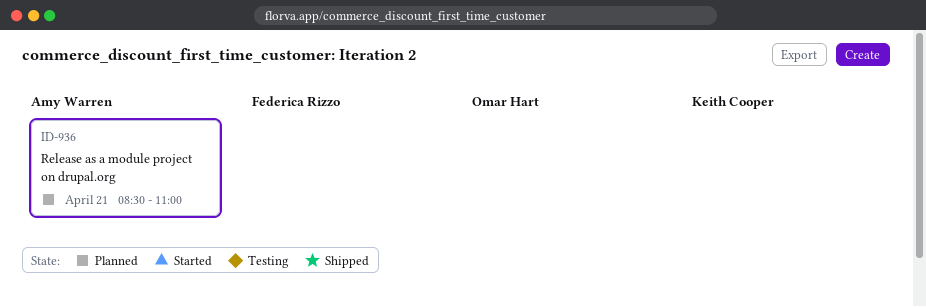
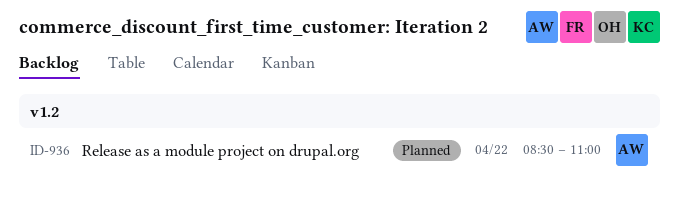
ID-936, day: Apr 21 -> Apr 22

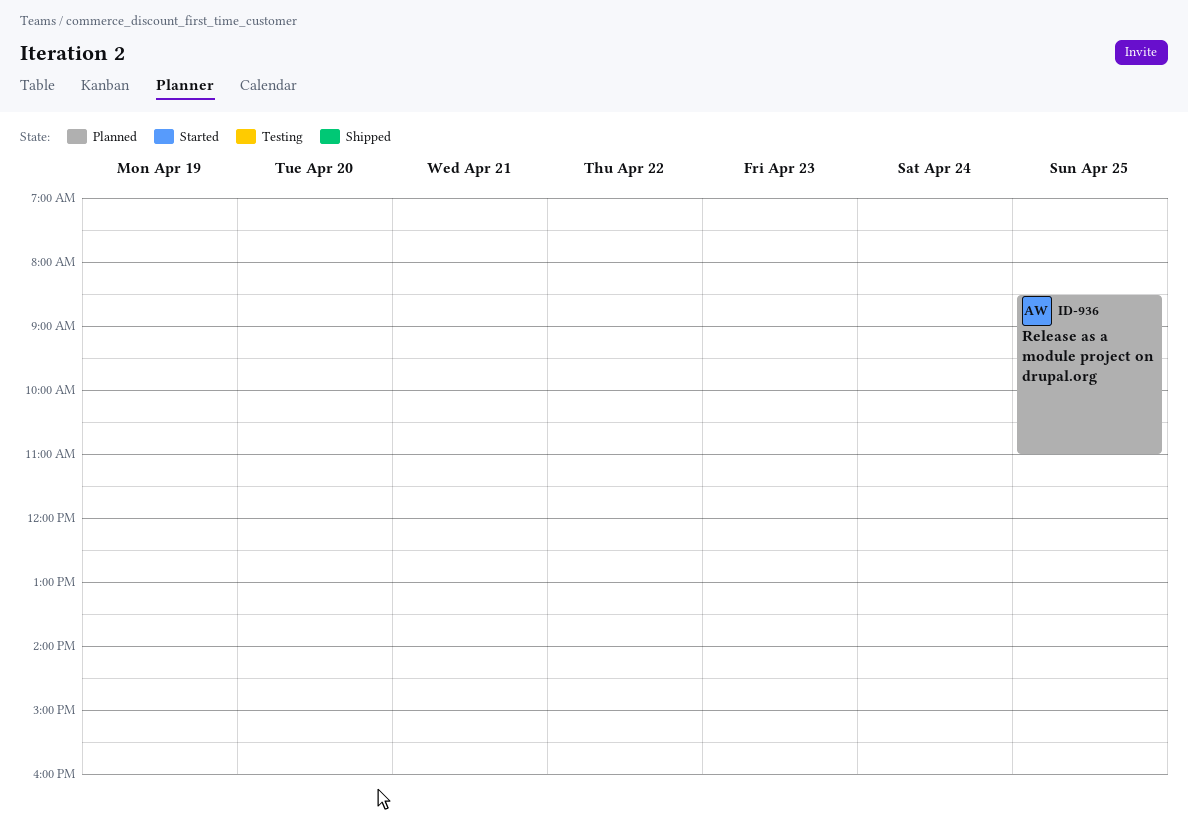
ID-936, day: Apr 22 -> Apr 25

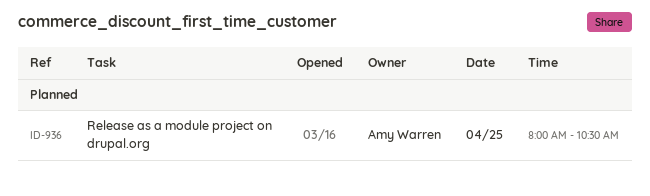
ID-936, begins: 08:30 -> 08:00
ID-936, ends: 11:00 -> 10:30

